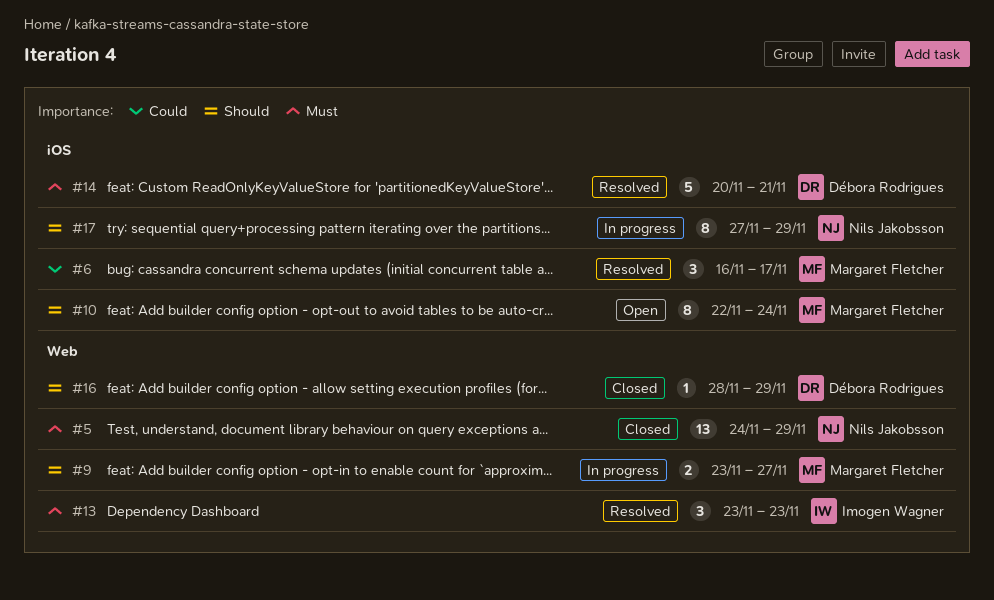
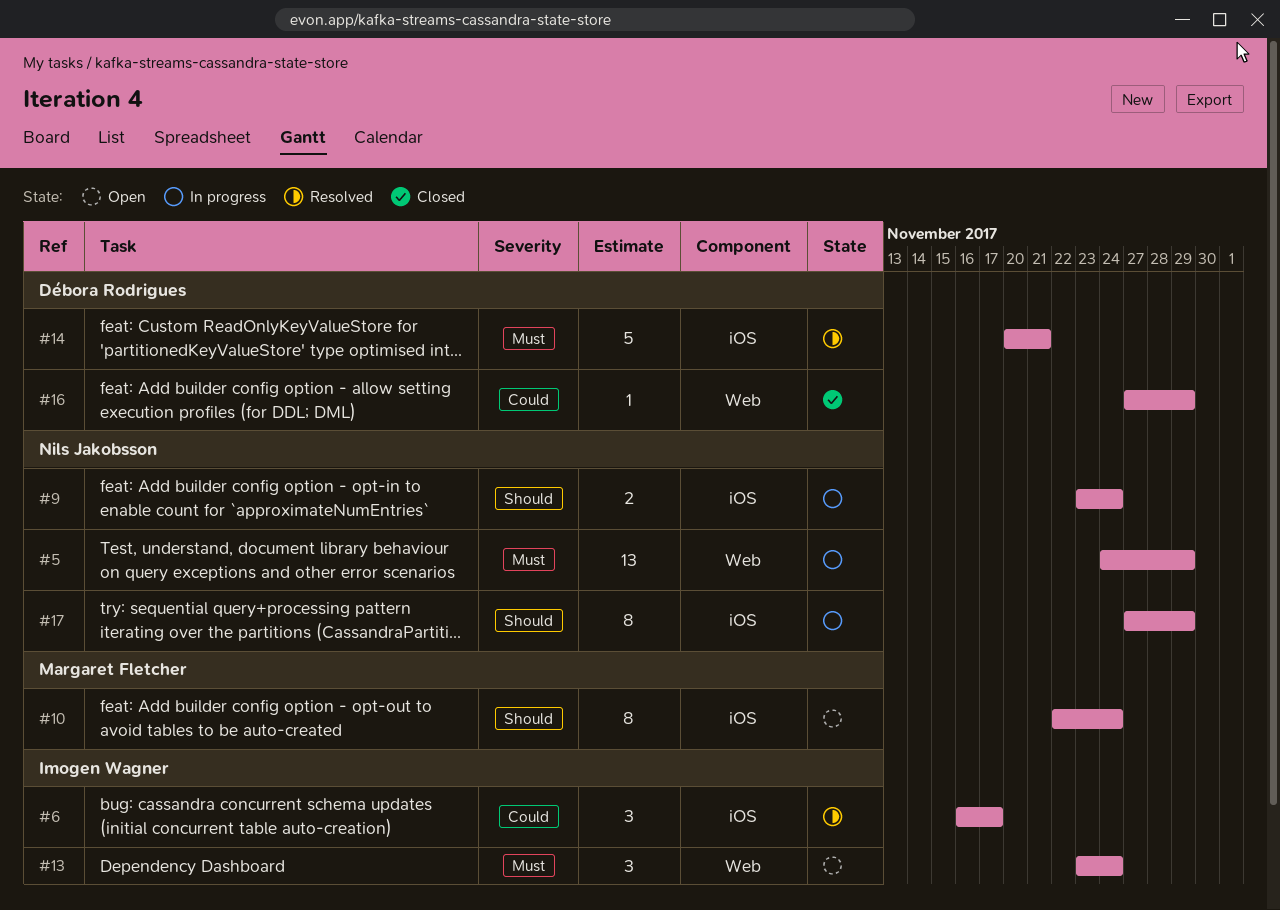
#5, status: Closed -> In progress
#6, owner: Margaret Fletcher -> Imogen Wagner
#9, owner: Margaret Fletcher -> Nils Jakobsson
#9, label: Web -> iOS
#9, due: Nov 27 -> Nov 24
#13, status: Resolved -> Open
#13, due: Nov 23 -> Nov 24
#16, priority: Should -> Could
#16, start: Nov 28 -> Nov 27

